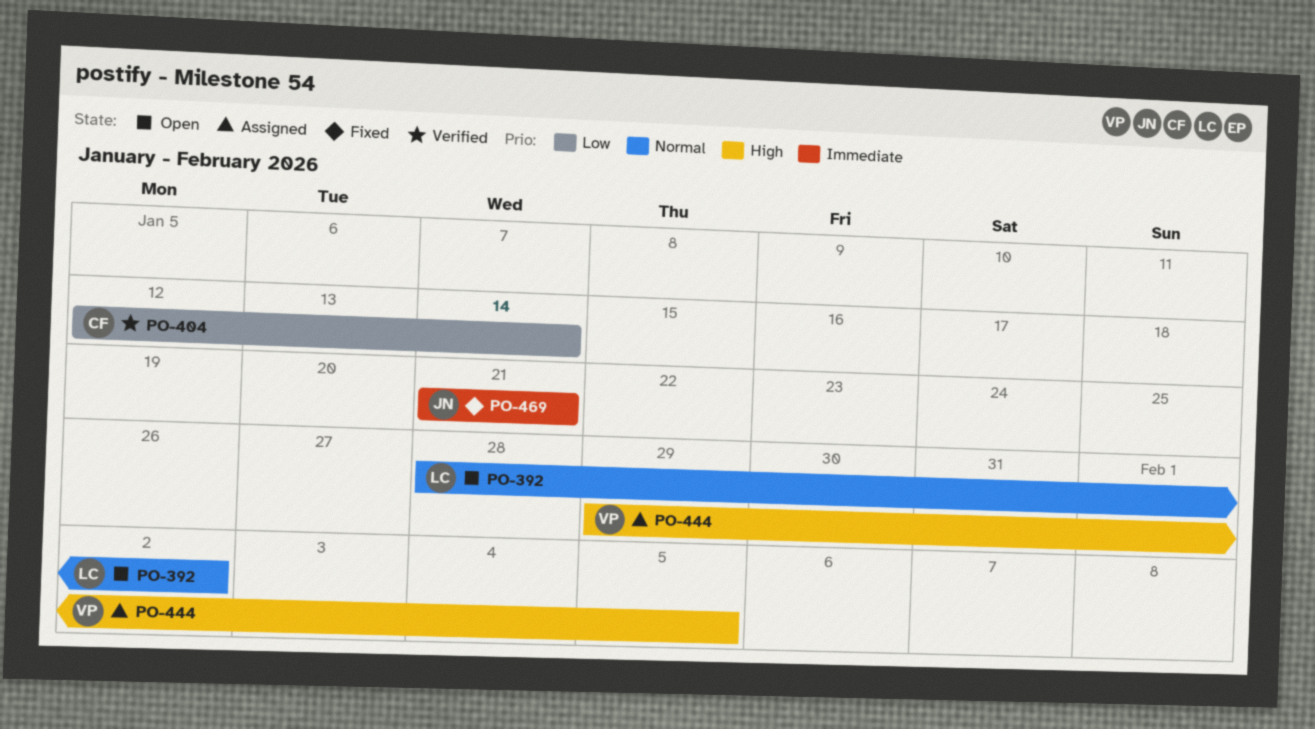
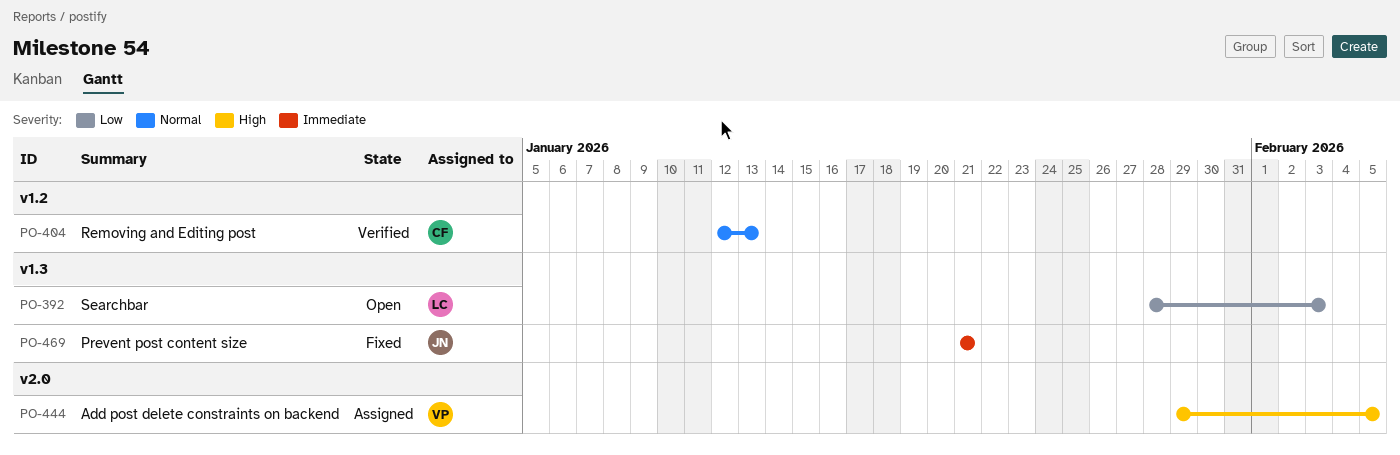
PO-392, priority: Normal -> Low
PO-392, due: Feb 2 -> Feb 3
PO-404, priority: Low -> Normal
PO-404, due: Jan 14 -> Jan 13

